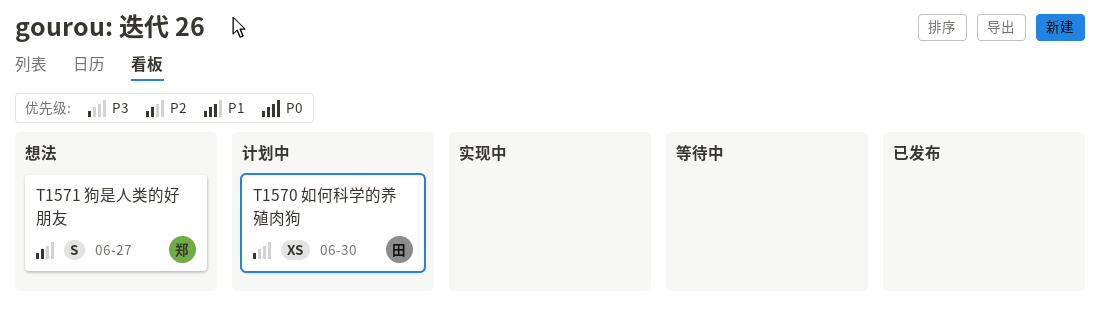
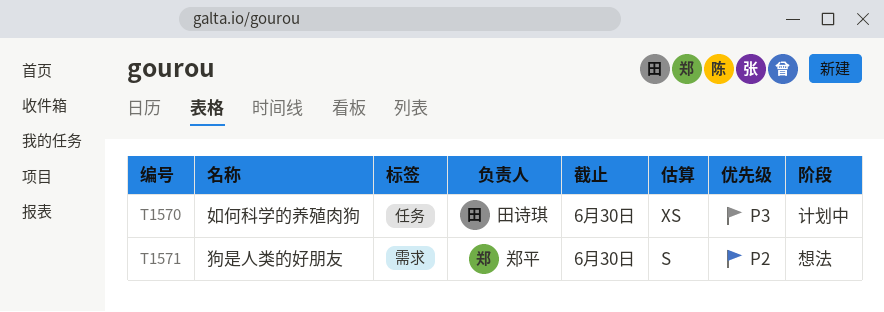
T1571, due: Jun 27 -> Jun 30

